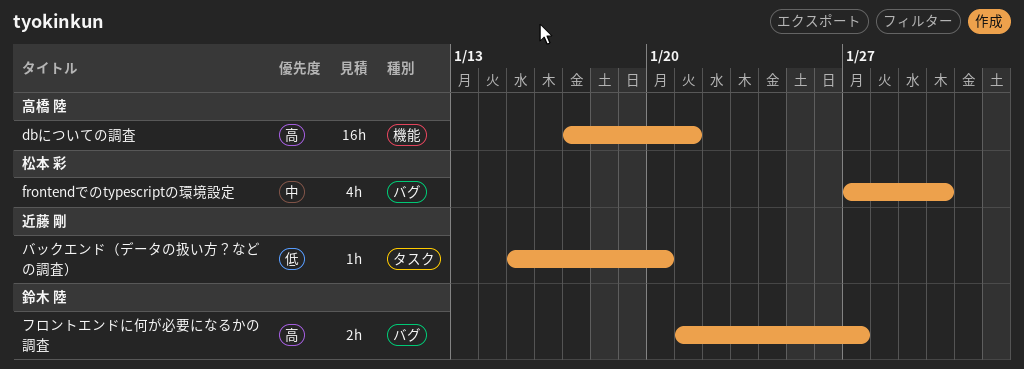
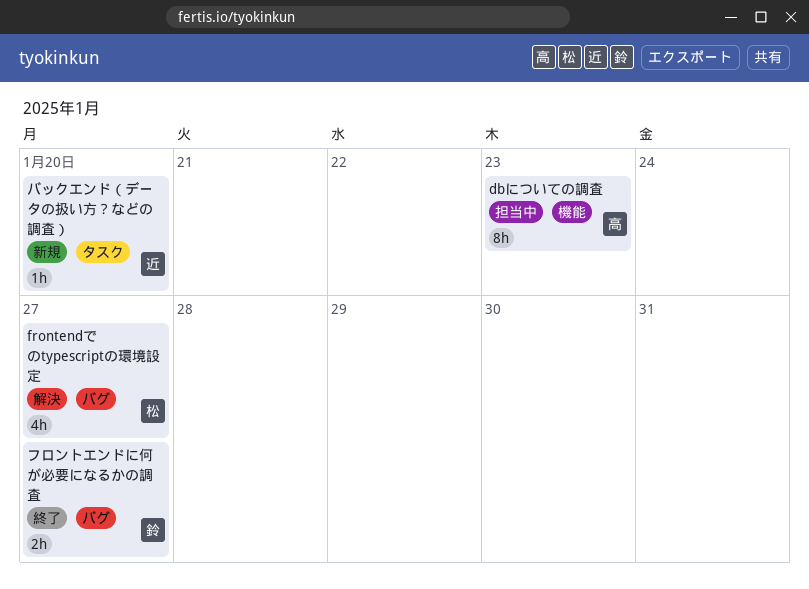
dbについての調査, estimate: 16h -> 8h
dbについての調査, due: Jan 21 -> Jan 23
frontendでのtypescriptの環境設定, due: Jan 30 -> Jan 27

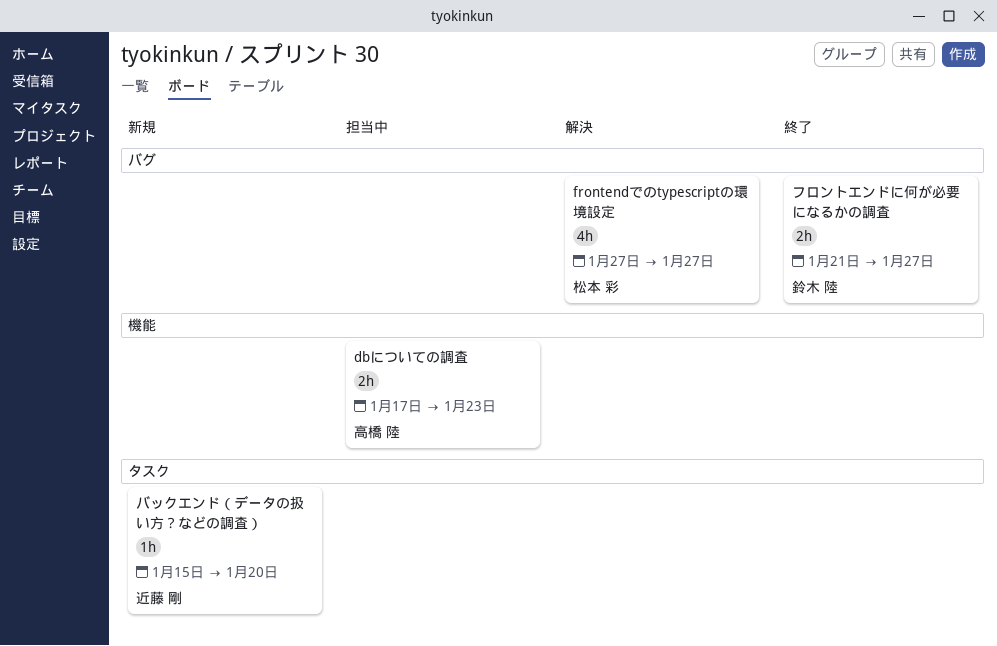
dbについての調査, estimate: 8h -> 2h

